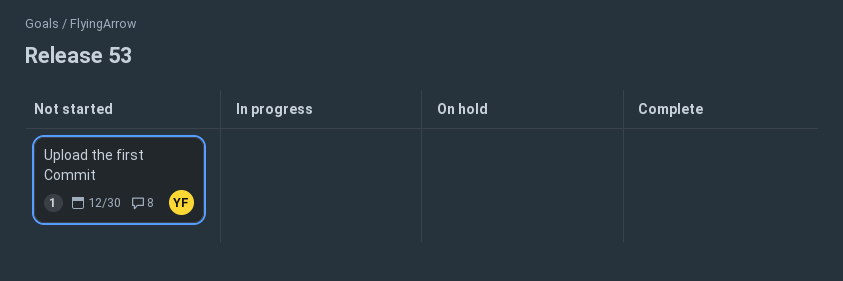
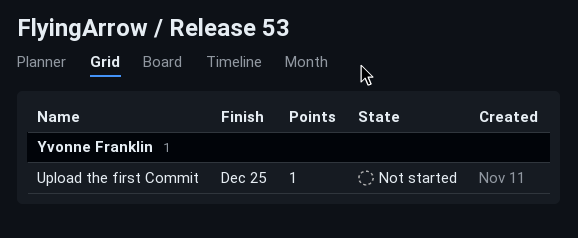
Upload the first Commit, due: Dec 30 -> Dec 25

